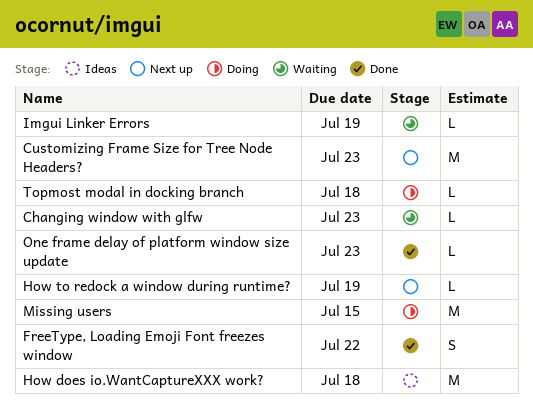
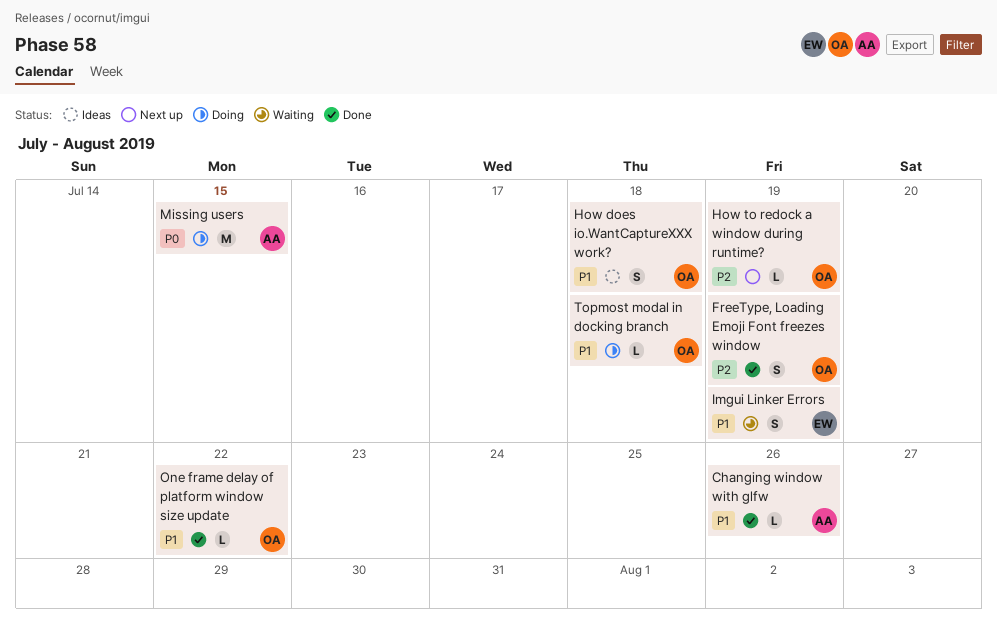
Changing window with glfw, status: Waiting -> Done
Changing window with glfw, due: Jul 23 -> Jul 26
Customizing Frame Size for Tree Node Headers?: present -> none
FreeType, Loading Emoji Font freezes window, due: Jul 22 -> Jul 19
How does io.WantCaptureXXX work?, estimate: M -> S
Imgui Linker Errors, estimate: L -> S
One frame delay of platform window size update, due: Jul 23 -> Jul 22

